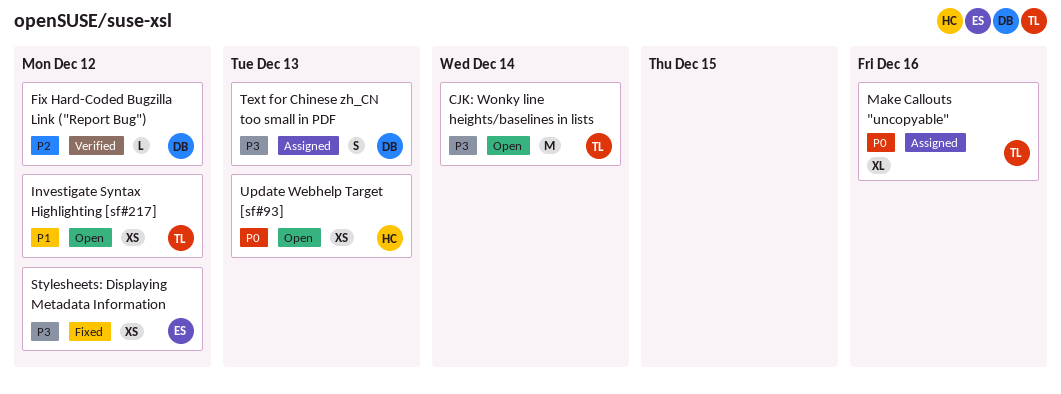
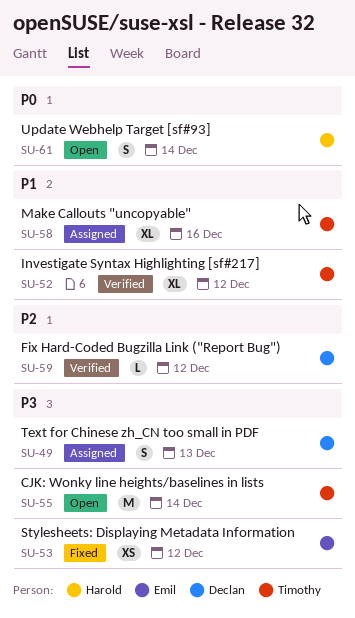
Investigate Syntax Highlighting [sf#217], status: Open -> Verified
Investigate Syntax Highlighting [sf#217], estimate: XS -> XL
Make Callouts "uncopyable", priority: P0 -> P1
Update Webhelp Target [sf#93], estimate: XS -> S
Update Webhelp Target [sf#93], due: Dec 13 -> Dec 14

